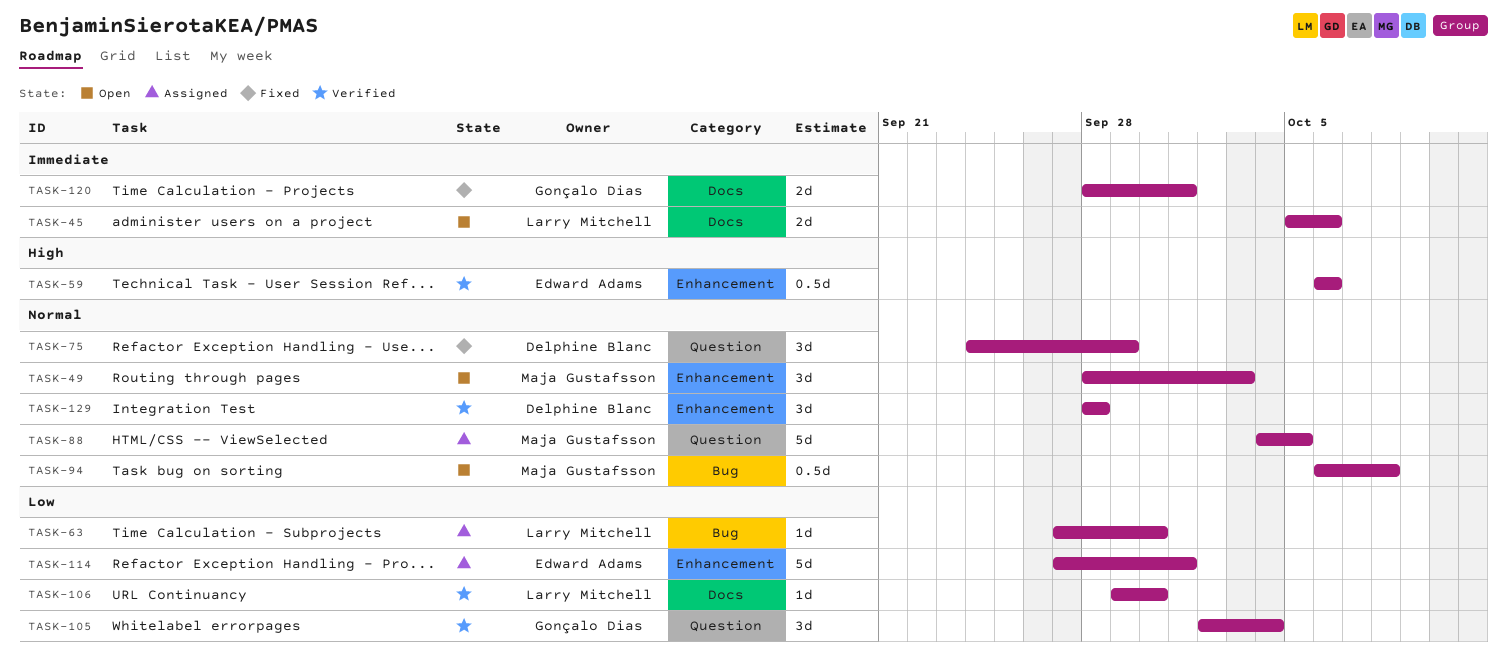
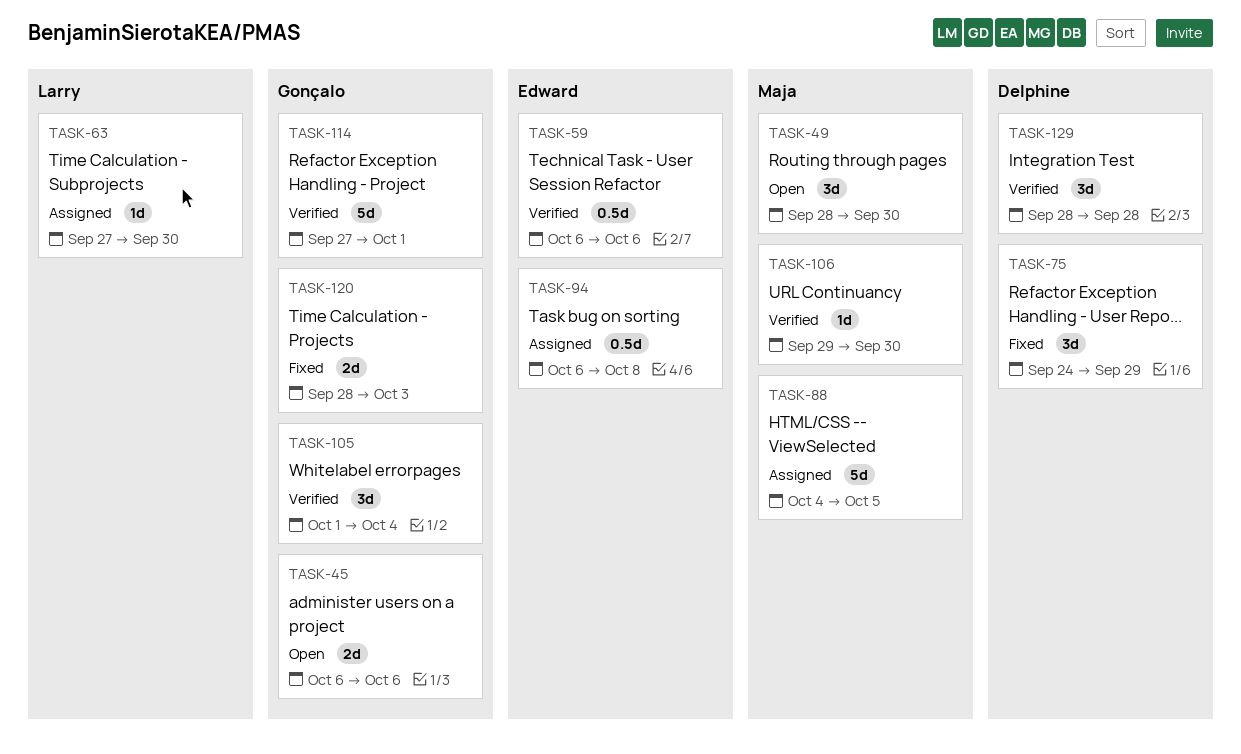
TASK-45, owner: Larry Mitchell -> Gonçalo Dias
TASK-45, start: Oct 5 -> Oct 6
TASK-49, due: Oct 3 -> Sep 30
TASK-94, status: Open -> Assigned
TASK-94, owner: Maja Gustafsson -> Edward Adams
TASK-105, start: Oct 2 -> Oct 1
TASK-106, owner: Larry Mitchell -> Maja Gustafsson
TASK-114, status: Assigned -> Verified
TASK-114, owner: Edward Adams -> Gonçalo Dias
TASK-120, due: Oct 1 -> Oct 3

